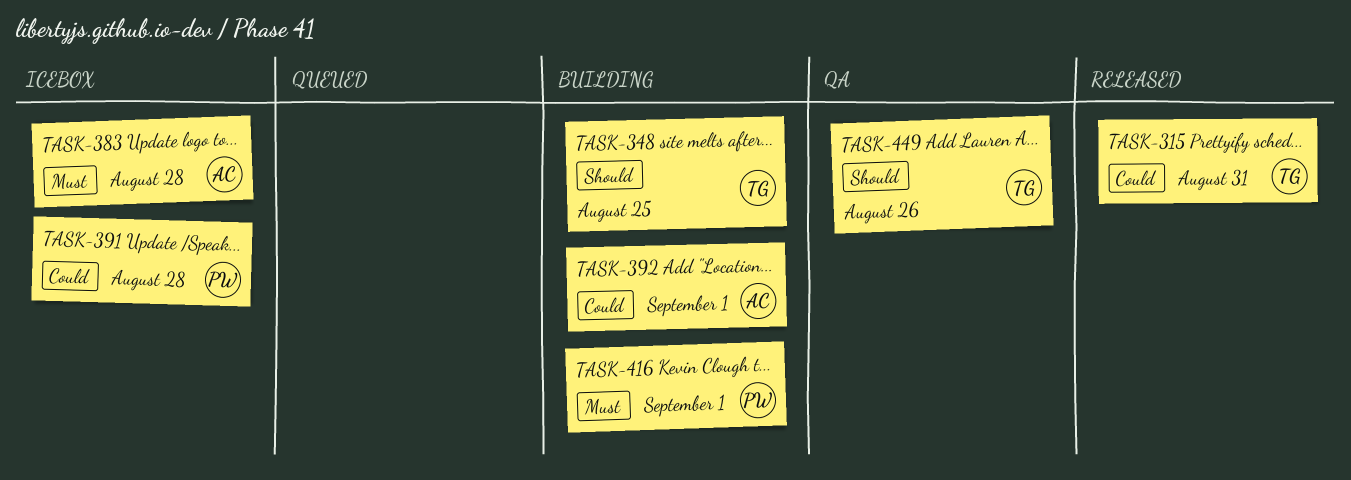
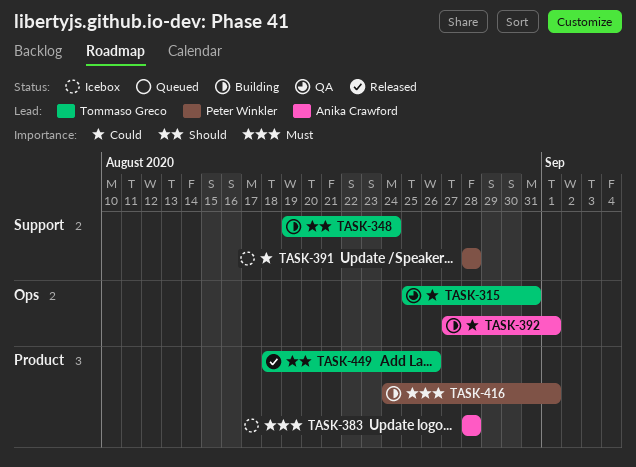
TASK-315, status: Released -> QA
TASK-348, due: Aug 25 -> Aug 24
TASK-449, status: QA -> Released

